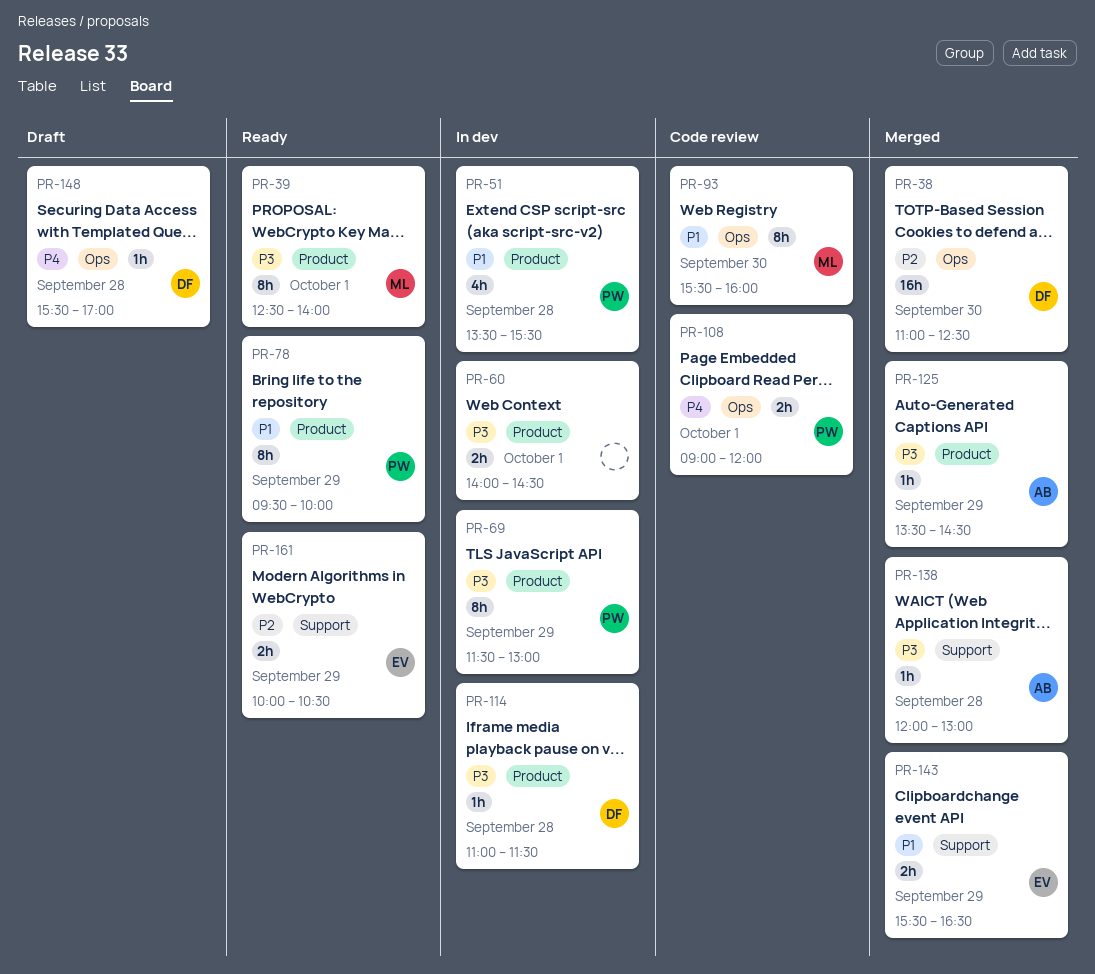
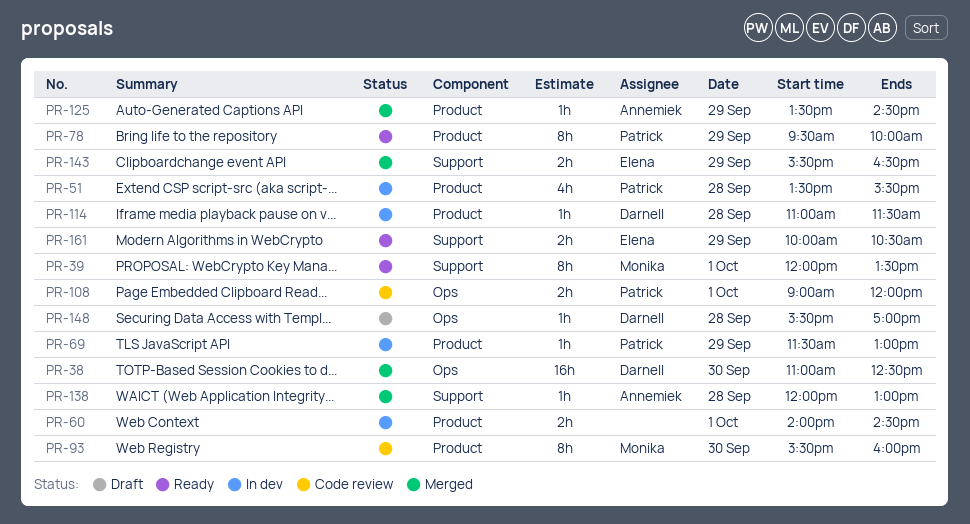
PR-39, label: Product -> Support
PR-39, begins: 12:30 -> 12:00
PR-39, ends: 14:00 -> 13:30
PR-69, estimate: 8h -> 1h
PR-93, label: Ops -> Product

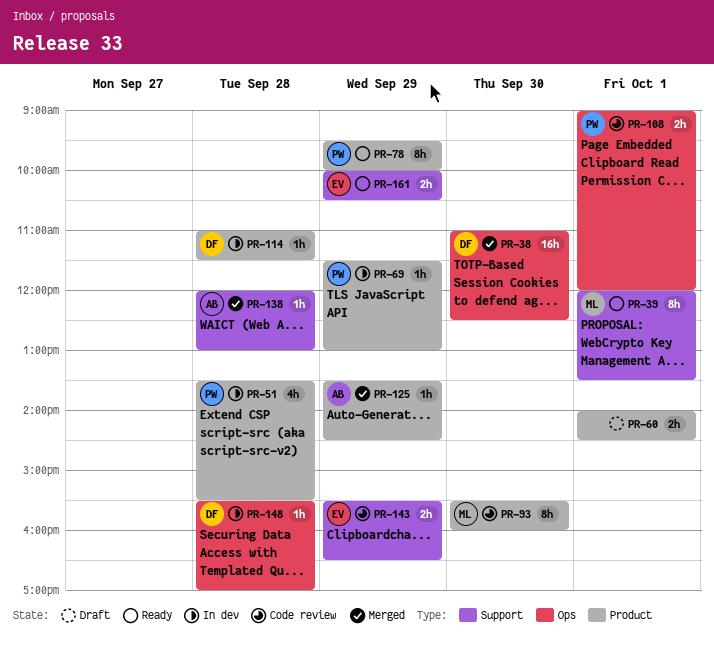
PR-60, status: In dev -> Draft
PR-143, status: Merged -> Code review
PR-148, status: Draft -> In dev

